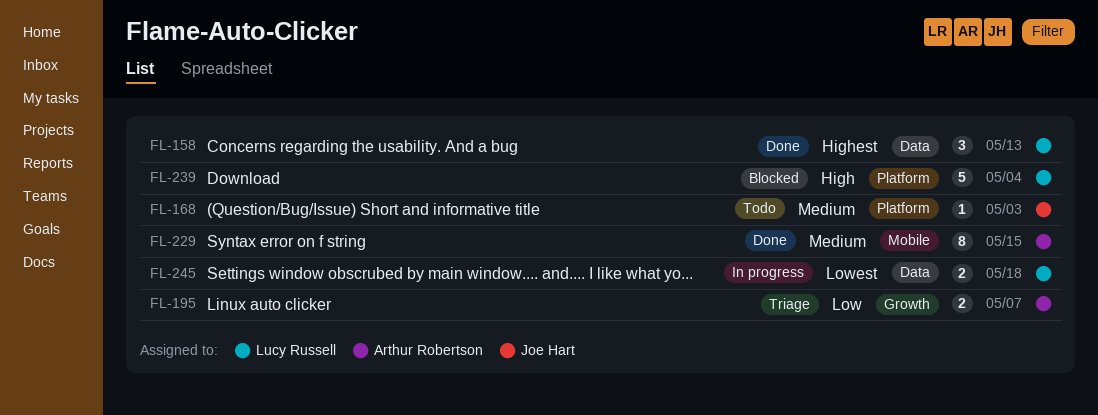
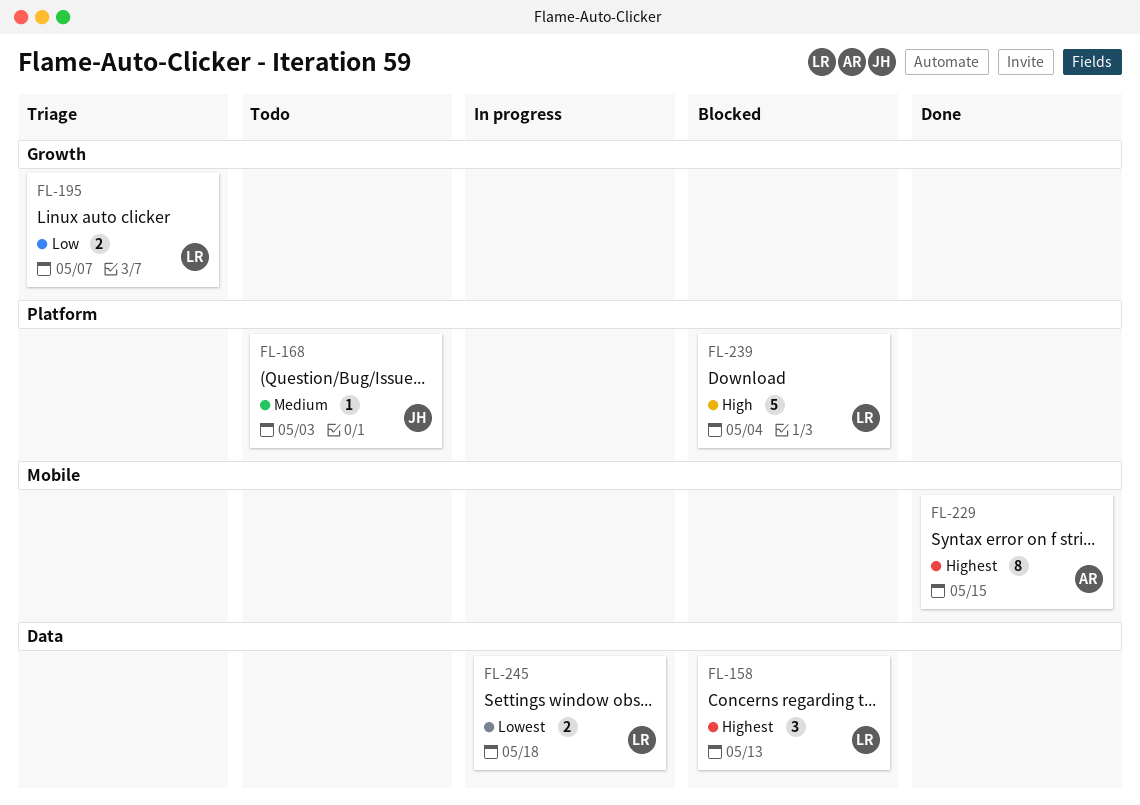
FL-158, status: Done -> Blocked
FL-195, owner: Arthur Robertson -> Lucy Russell
FL-229, priority: Medium -> Highest

